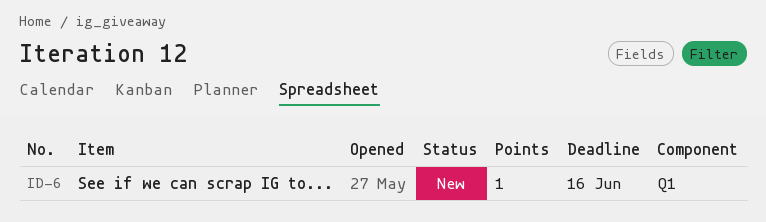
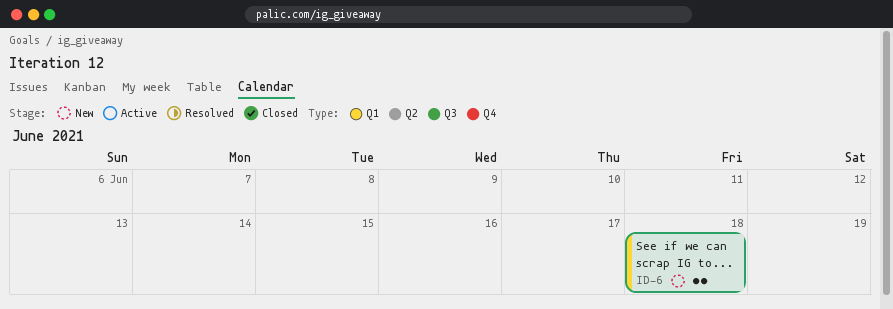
ID-6, estimate: 1 -> 2
ID-6, due: Jun 16 -> Jun 18

